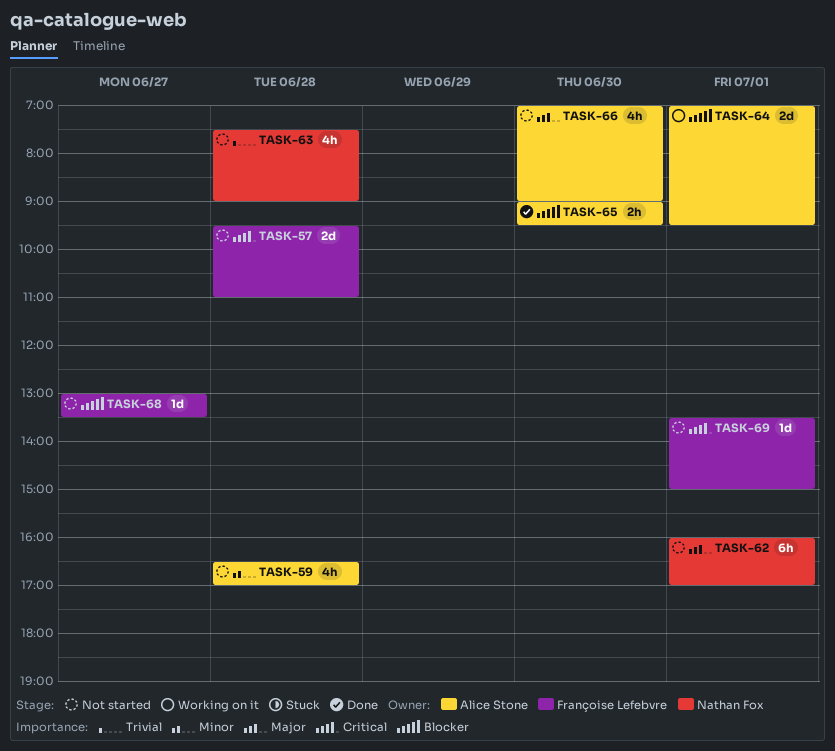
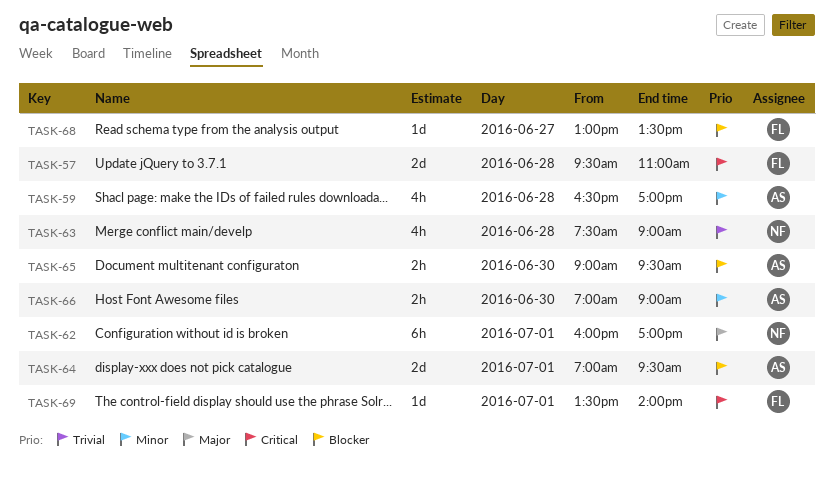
TASK-66, priority: Major -> Minor
TASK-66, estimate: 4h -> 2h
TASK-69, ends: 15:00 -> 14:00

